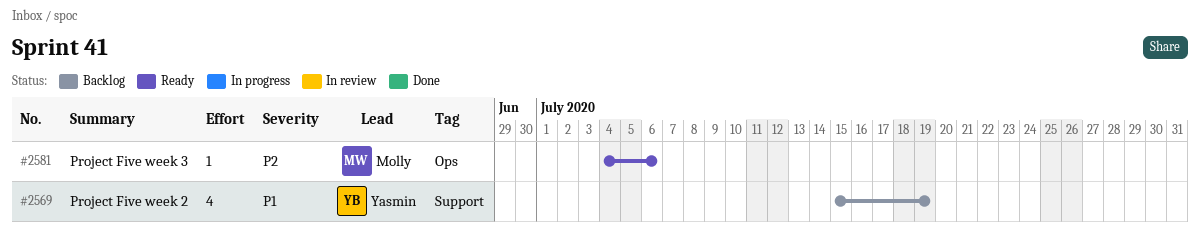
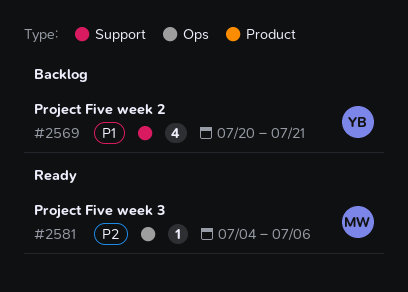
#2569, start: Jul 15 -> Jul 20
#2569, due: Jul 19 -> Jul 21

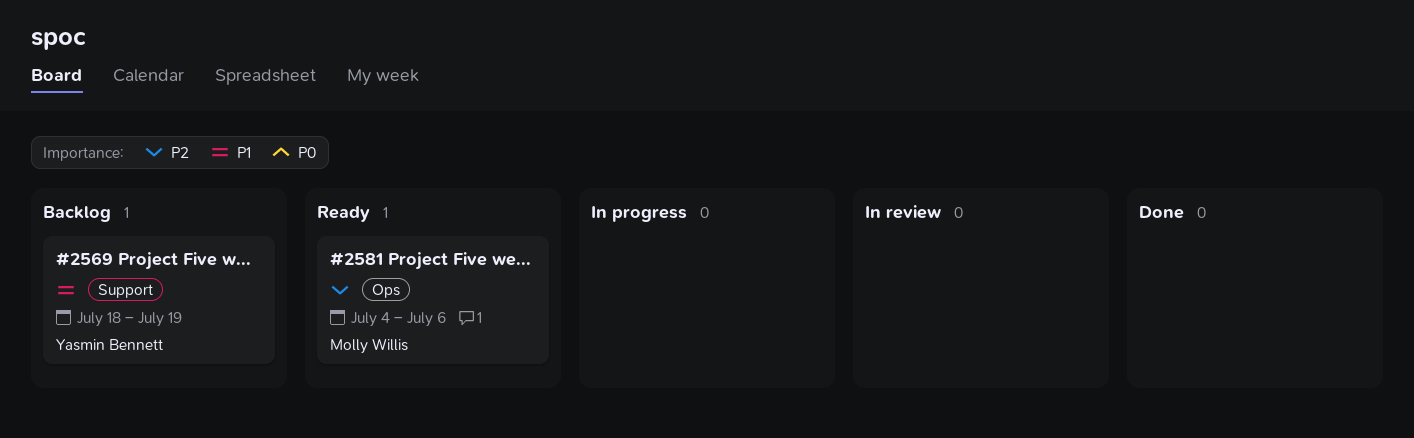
#2569, start: Jul 20 -> Jul 18
#2569, due: Jul 21 -> Jul 19

